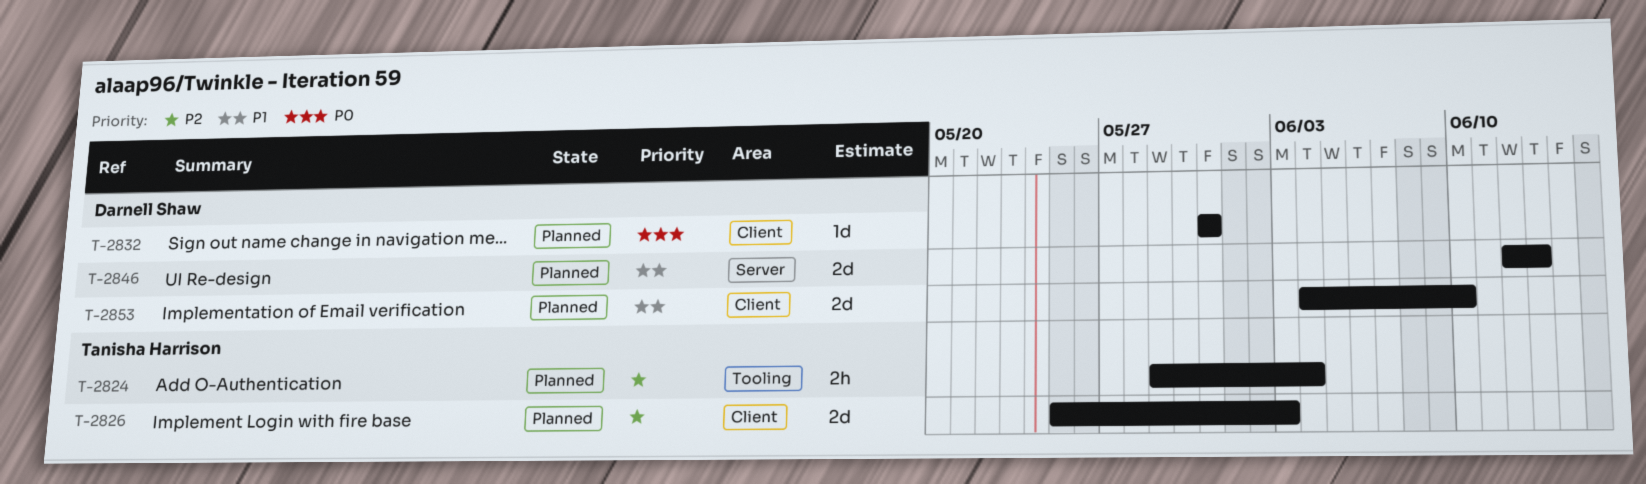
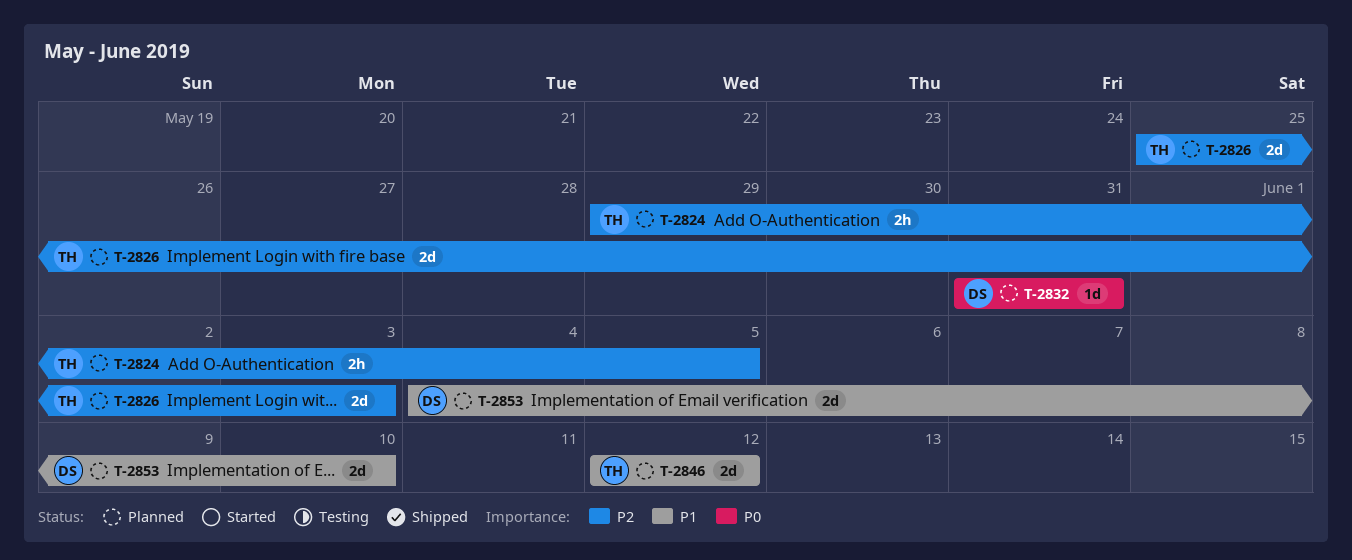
T-2824, due: Jun 4 -> Jun 5
T-2846, owner: Darnell Shaw -> Tanisha Harrison
T-2846, due: Jun 13 -> Jun 12

